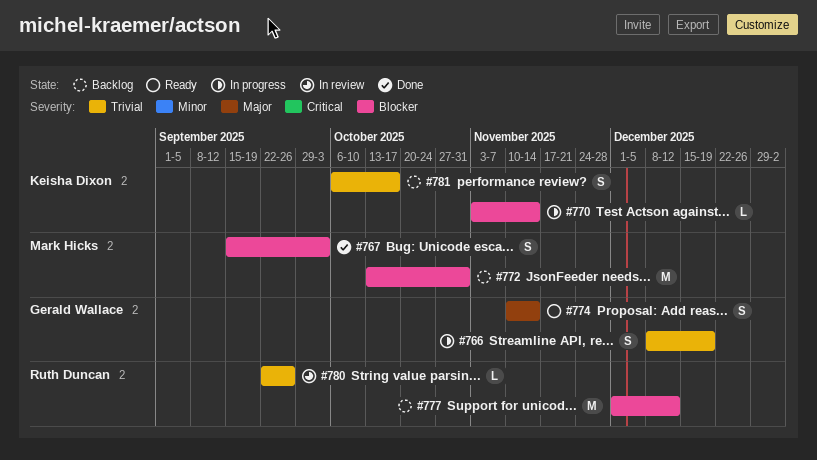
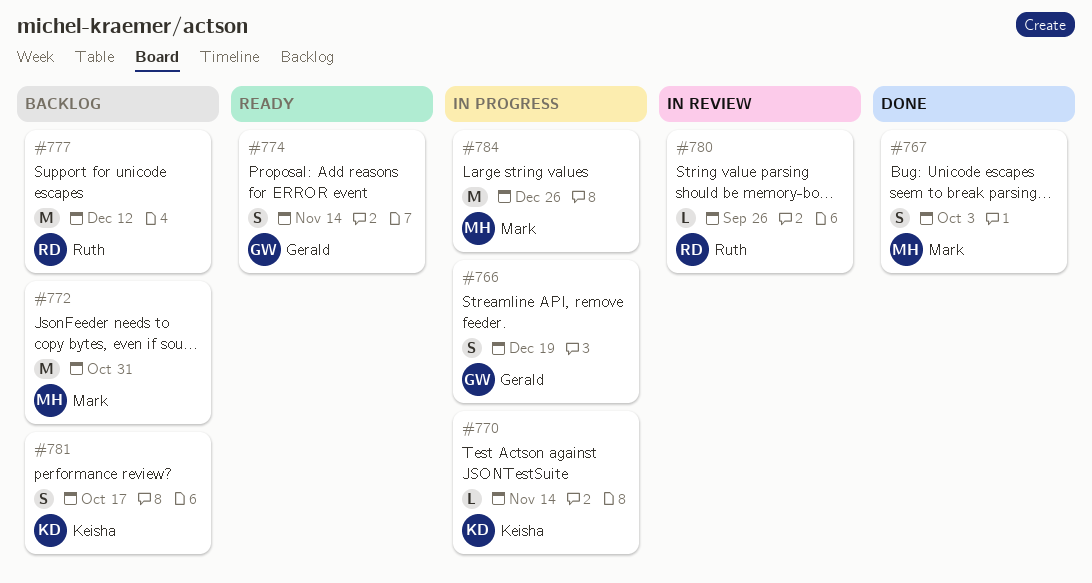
#784: none -> present

